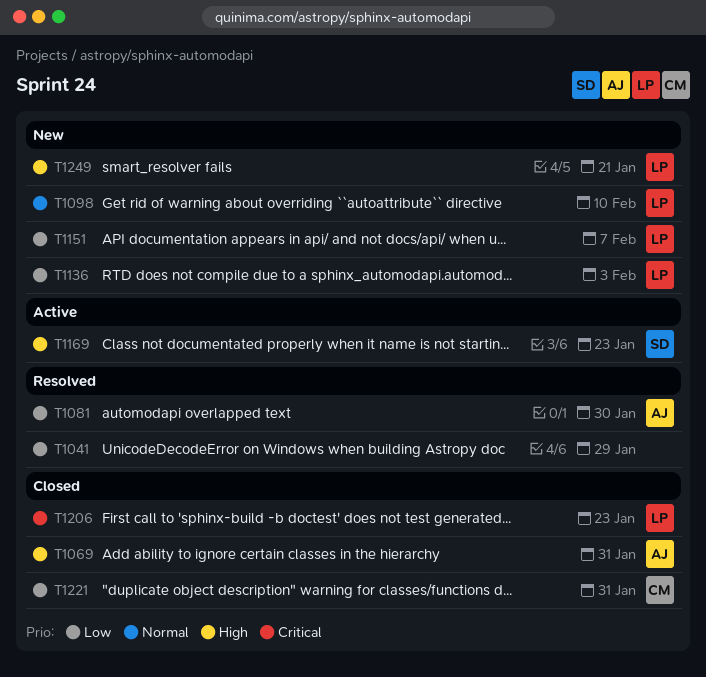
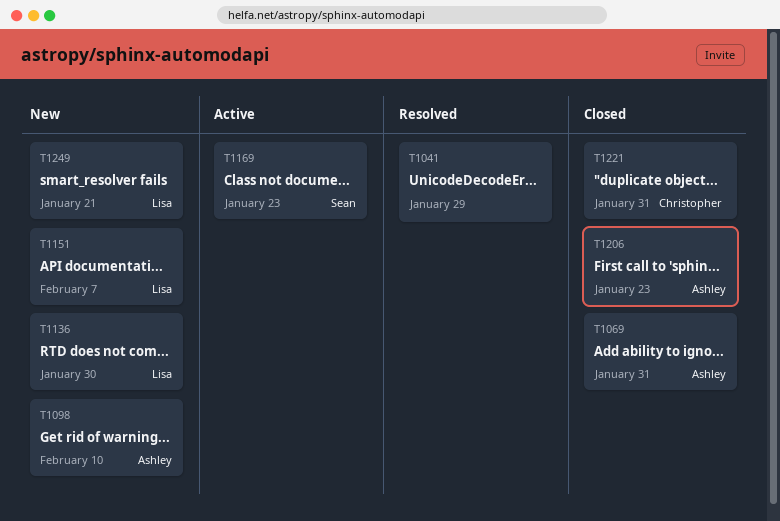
T1081: present -> none
T1098, owner: Lisa -> Ashley
T1136, due: Feb 3 -> Jan 30
T1206, owner: Lisa -> Ashley

